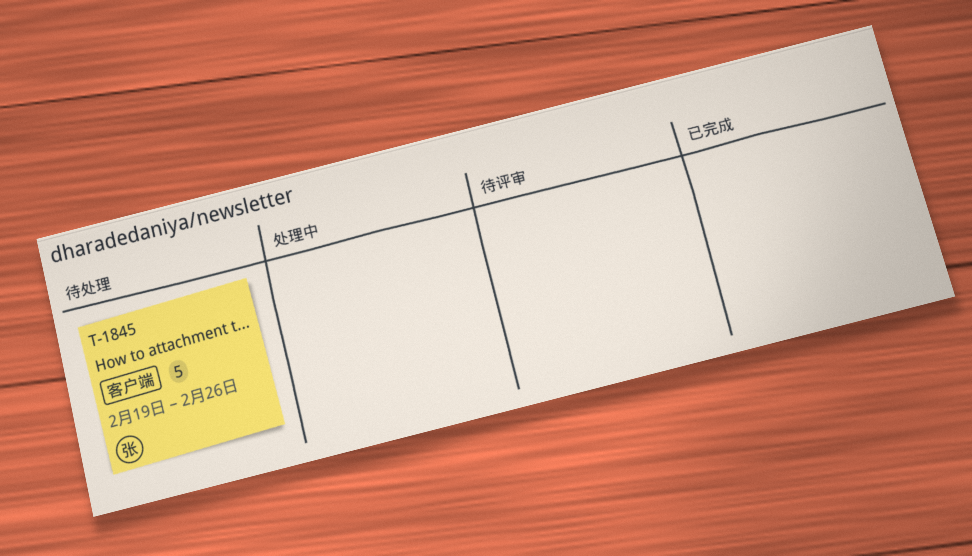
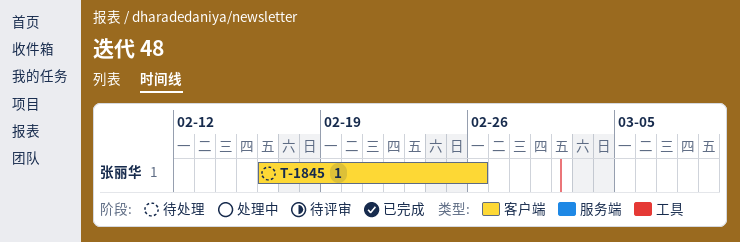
T-1845, estimate: 5 -> 1
T-1845, start: Feb 19 -> Feb 16

